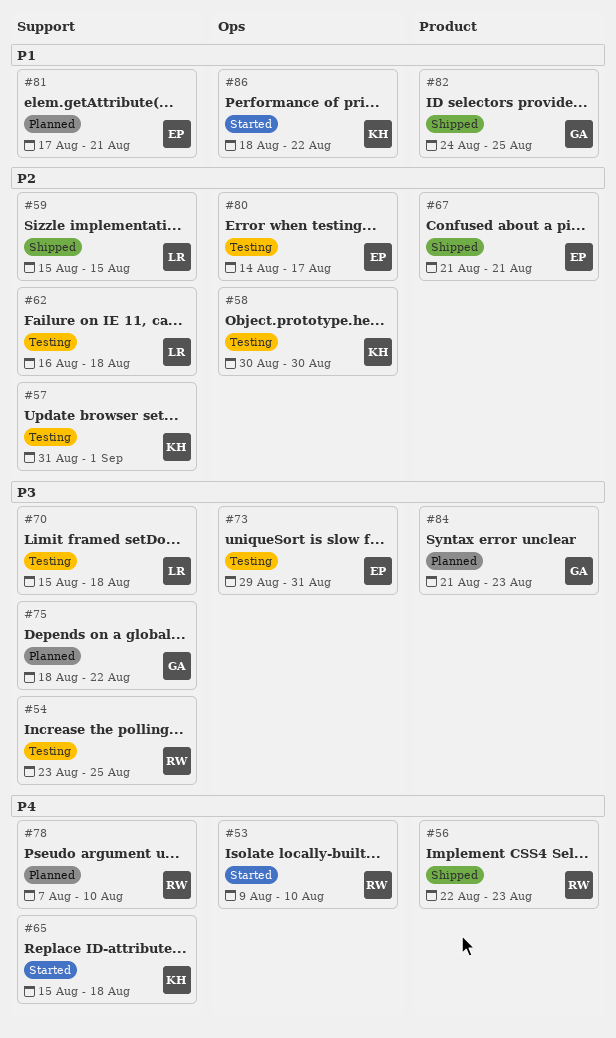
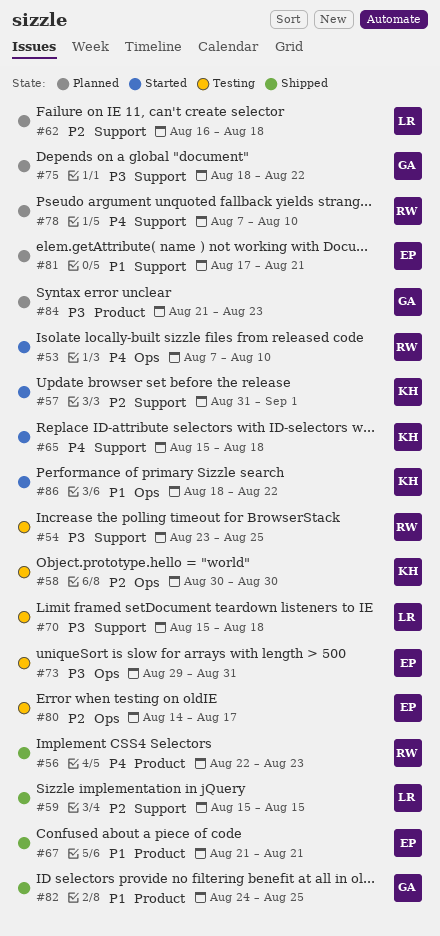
#53, start: Aug 9 -> Aug 7
#57, status: Testing -> Started
#62, status: Testing -> Planned
#67, priority: P2 -> P1

